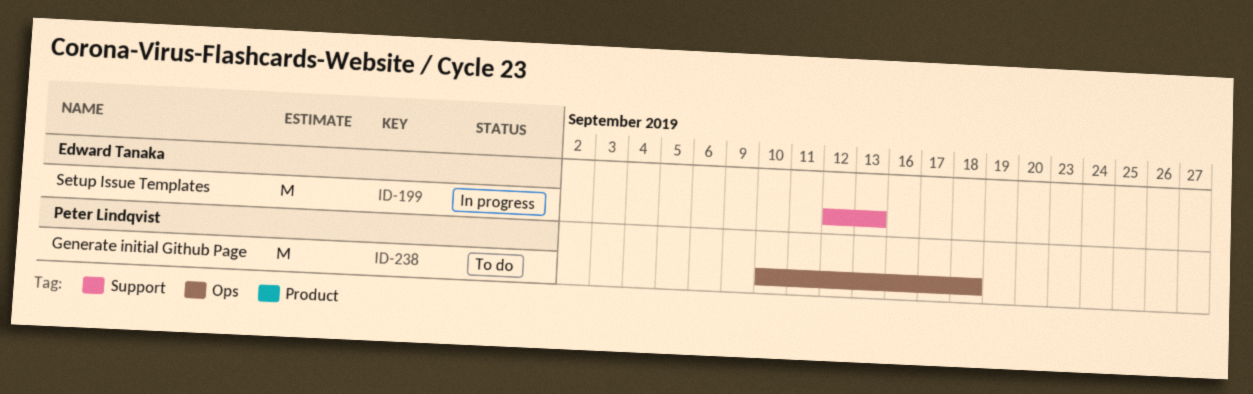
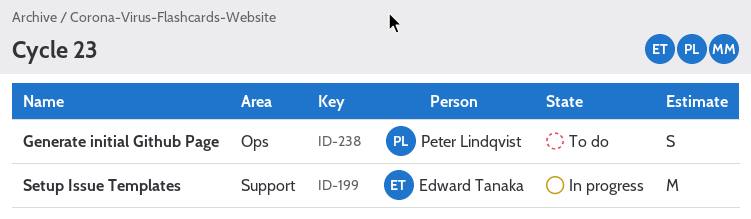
ID-238, estimate: M -> S

